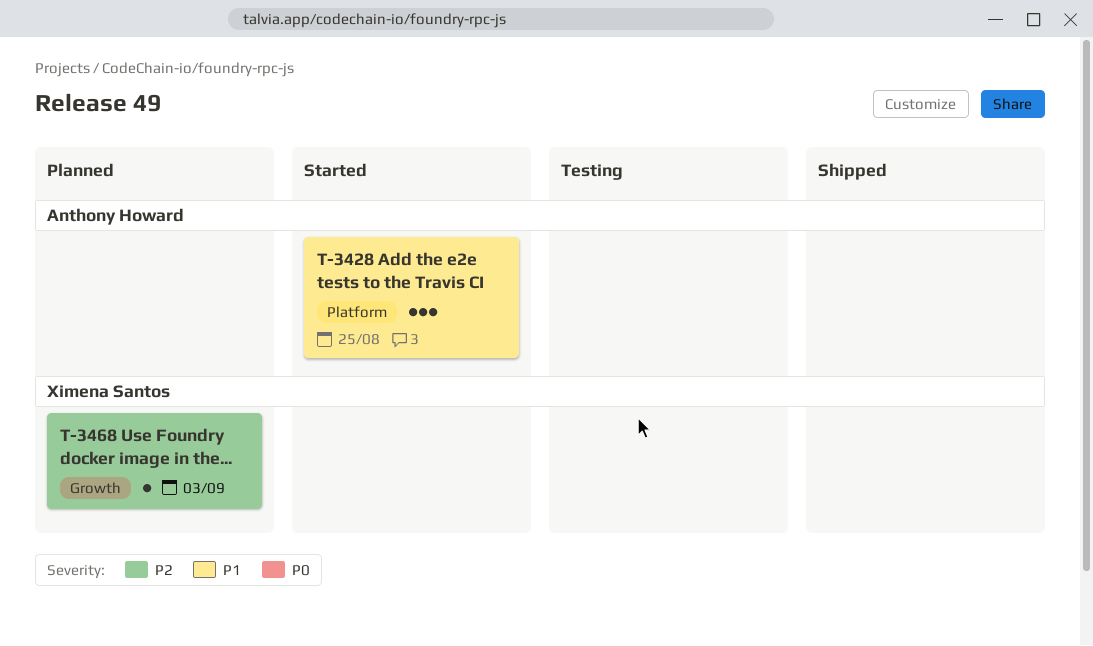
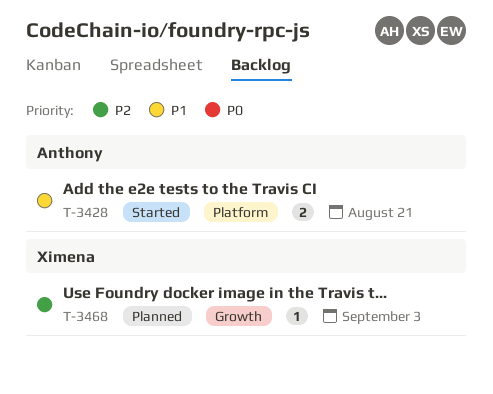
T-3428, estimate: 3 -> 2
T-3428, due: Aug 25 -> Aug 21

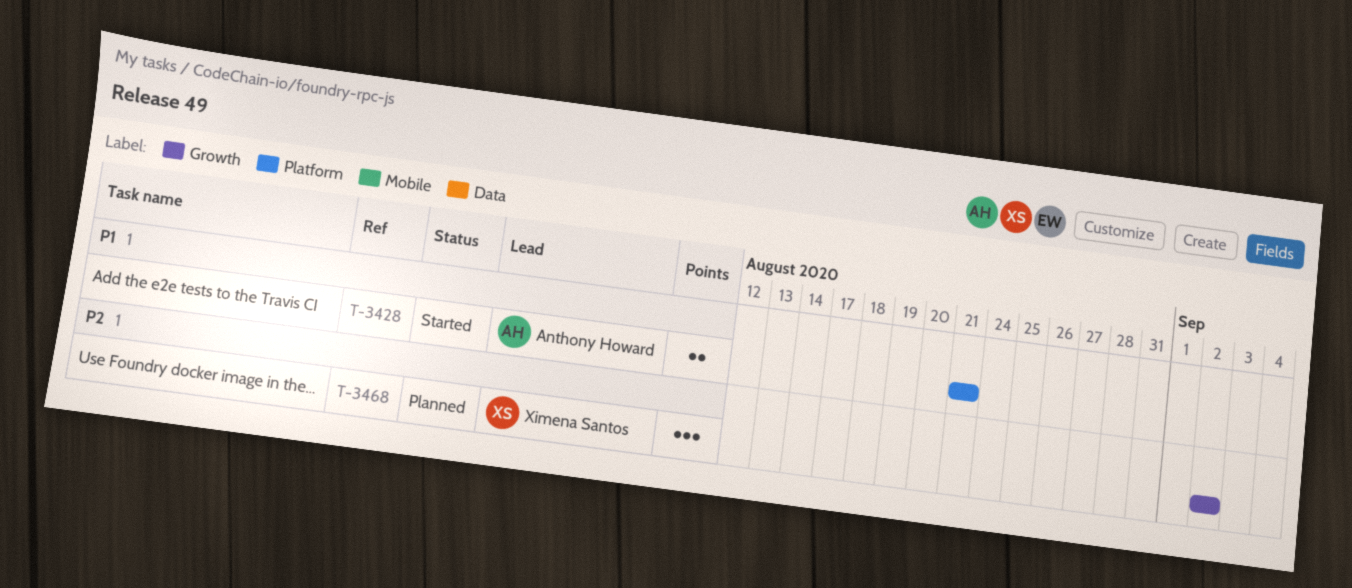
T-3468, estimate: 1 -> 3
T-3468, due: Sep 3 -> Sep 2

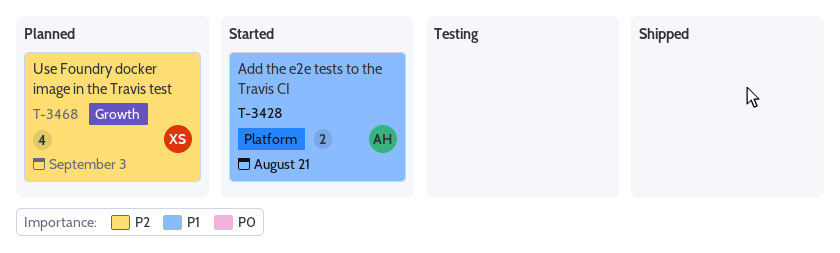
T-3468, estimate: 3 -> 4
T-3468, due: Sep 2 -> Sep 3

